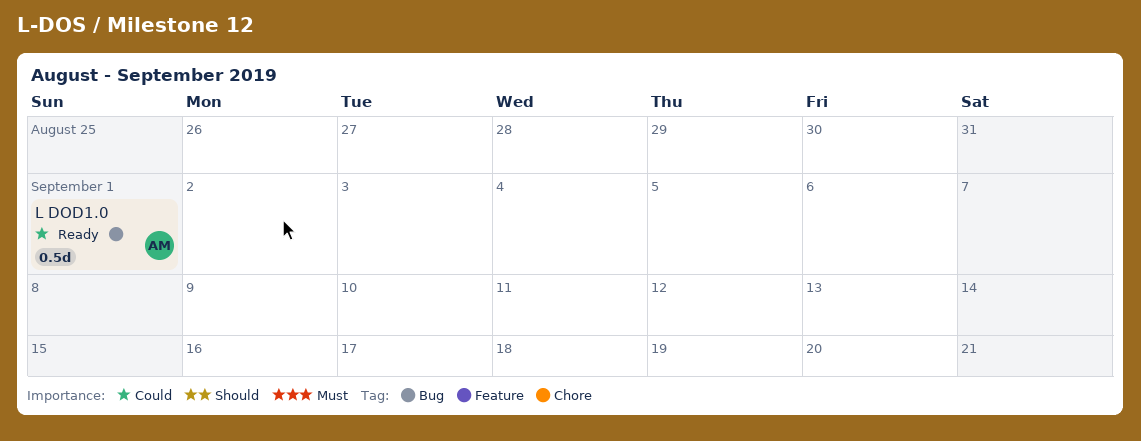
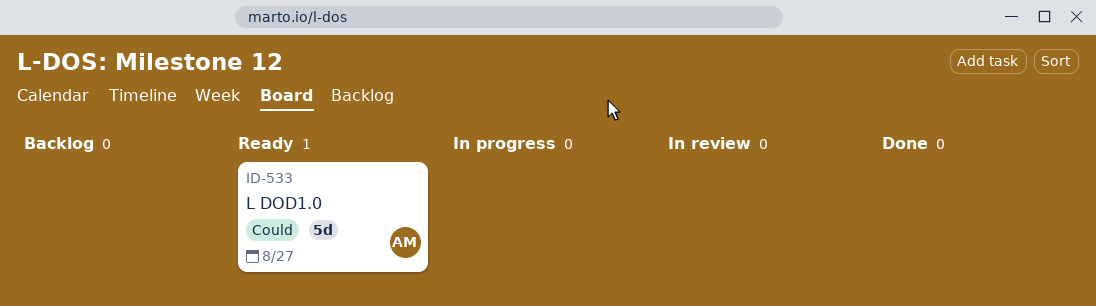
L DOD1.0, estimate: 0.5d -> 5d
L DOD1.0, due: Sep 1 -> Aug 27

